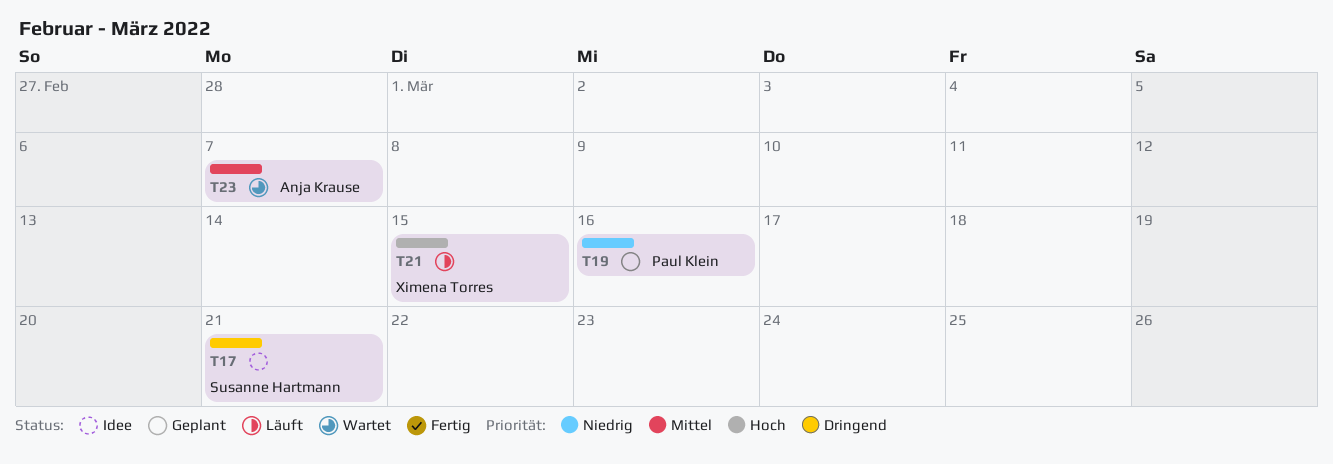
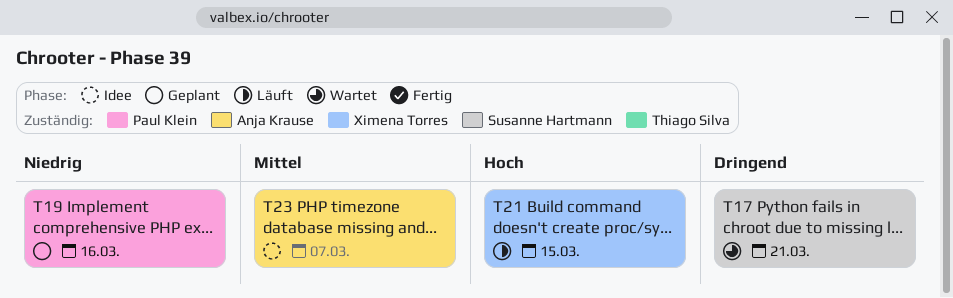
T17, status: Idee -> Wartet
T23, status: Wartet -> Idee

